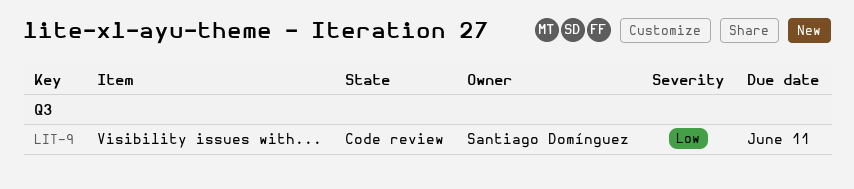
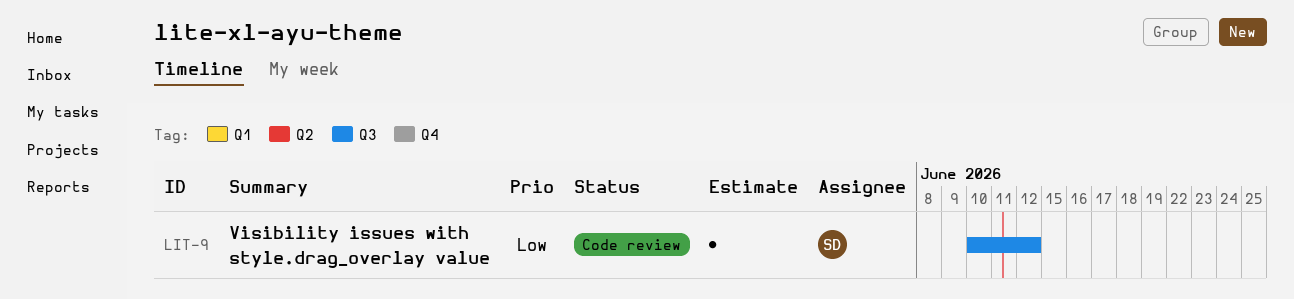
LIT-9, due: Jun 11 -> Jun 12

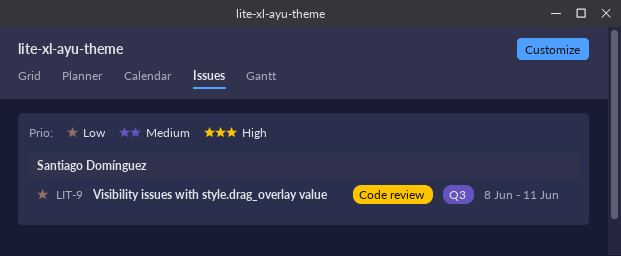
LIT-9, start: Jun 10 -> Jun 8
LIT-9, due: Jun 12 -> Jun 11

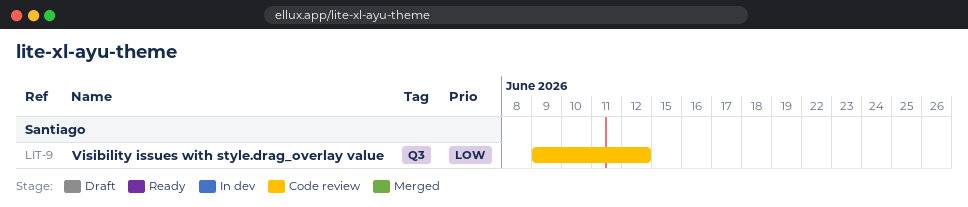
LIT-9, start: Jun 8 -> Jun 9
LIT-9, due: Jun 11 -> Jun 12

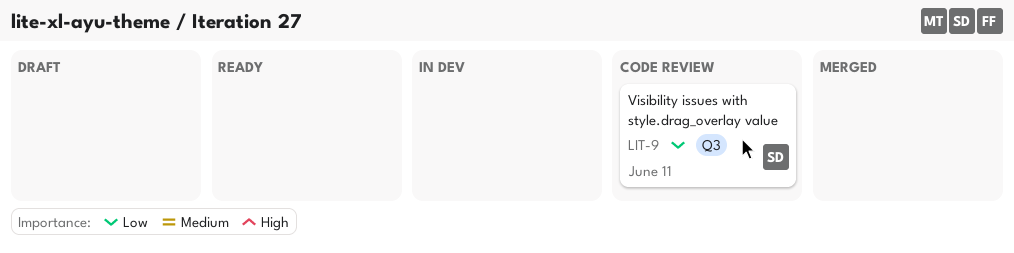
LIT-9, due: Jun 12 -> Jun 11

